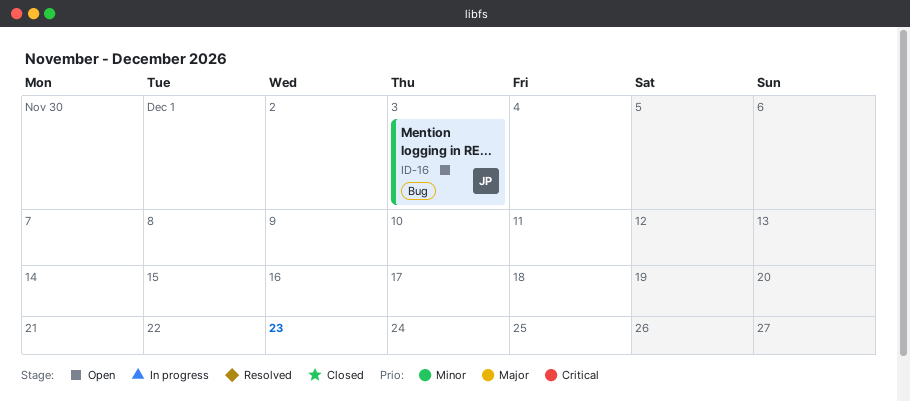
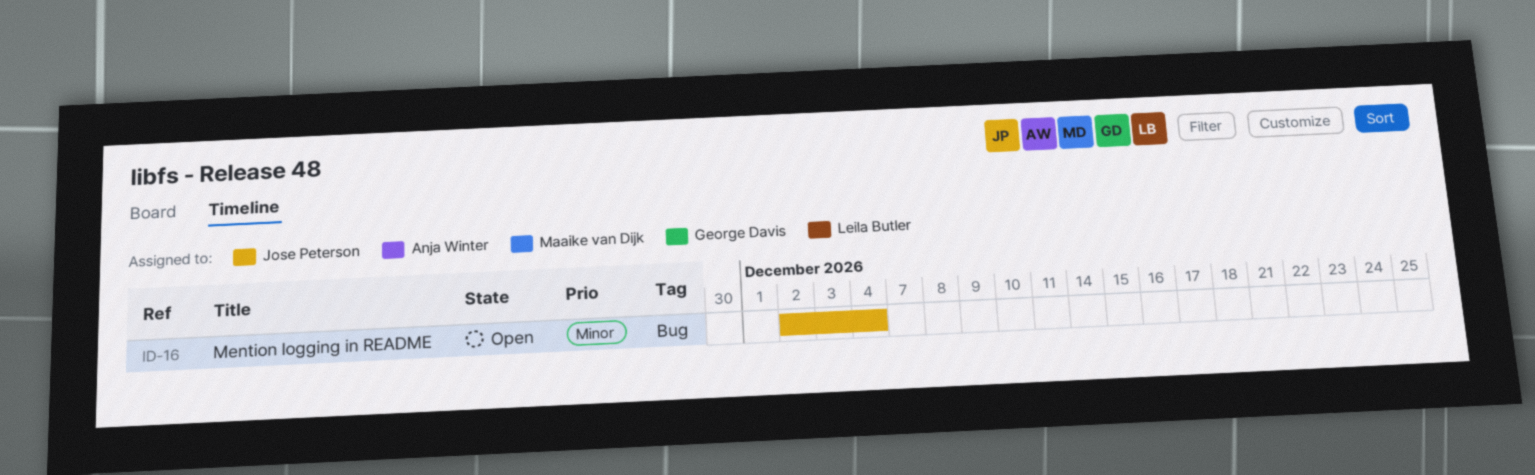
ID-16, due: Dec 3 -> Dec 4

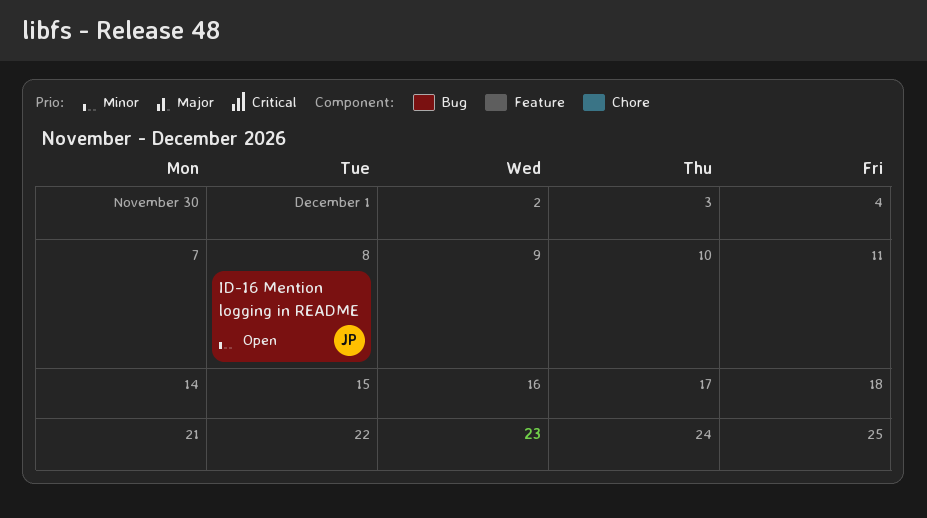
ID-16, due: Dec 4 -> Dec 8

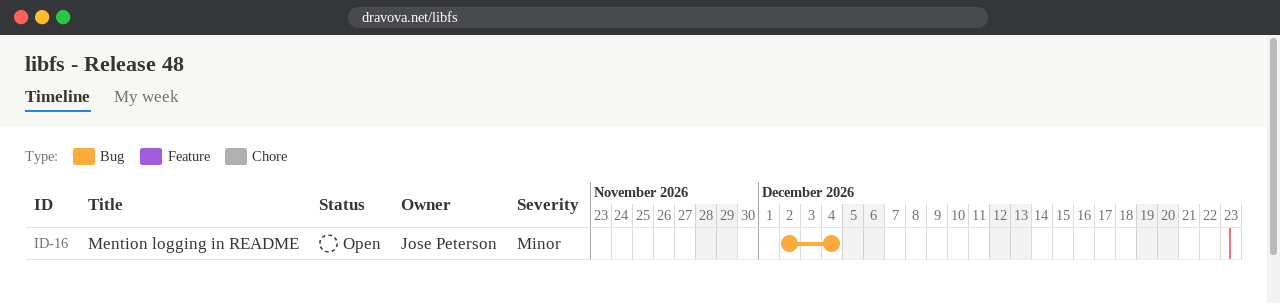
ID-16, due: Dec 8 -> Dec 4

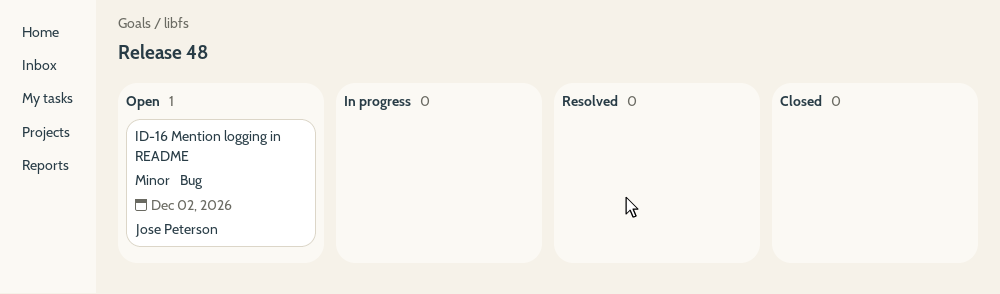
ID-16, due: Dec 4 -> Dec 2

